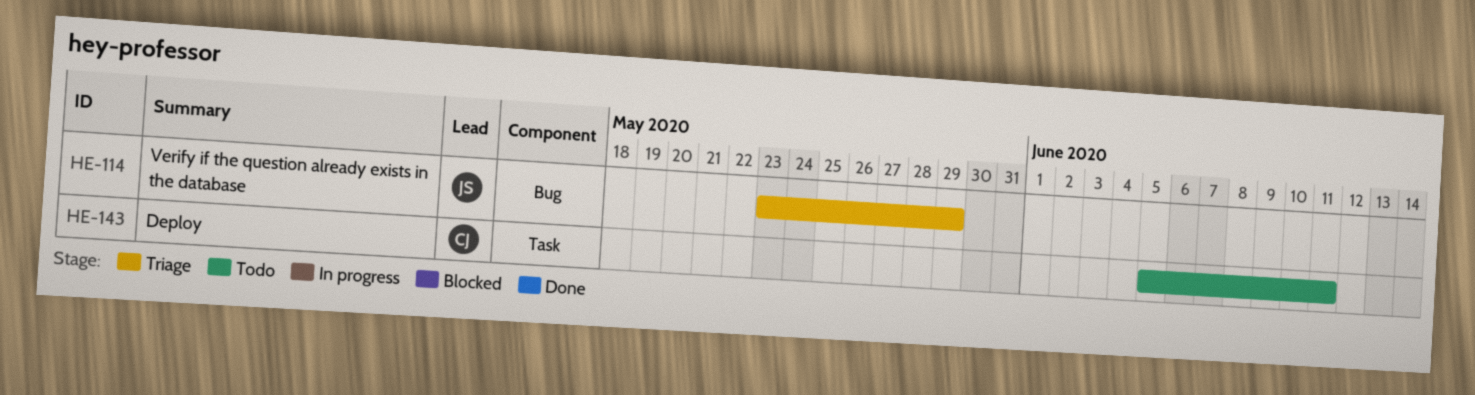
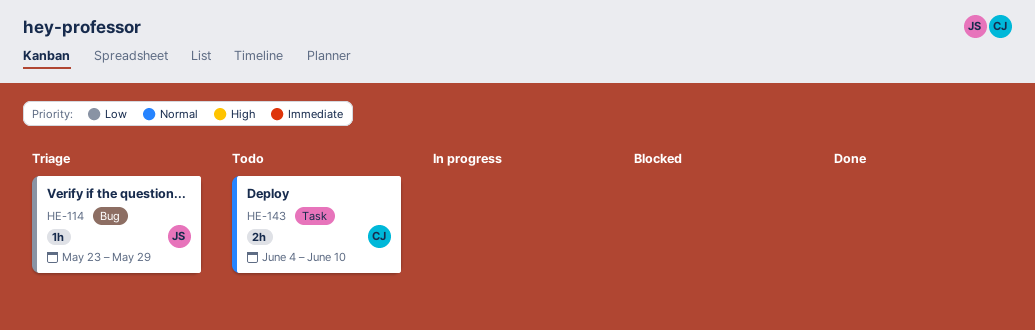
HE-143, start: Jun 5 -> Jun 4
HE-143, due: Jun 11 -> Jun 10

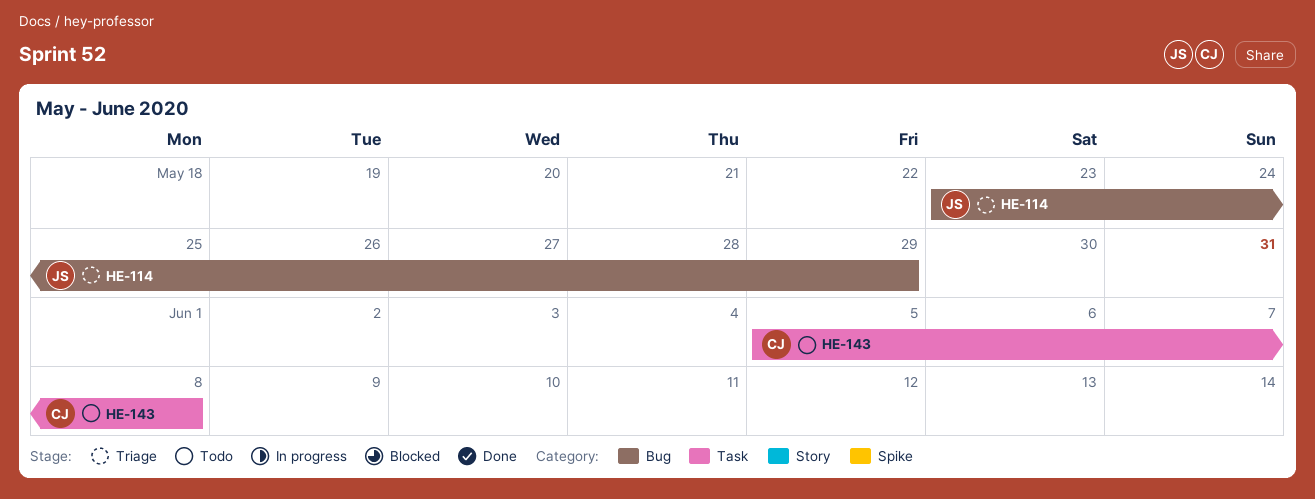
HE-143, start: Jun 4 -> Jun 5
HE-143, due: Jun 10 -> Jun 8

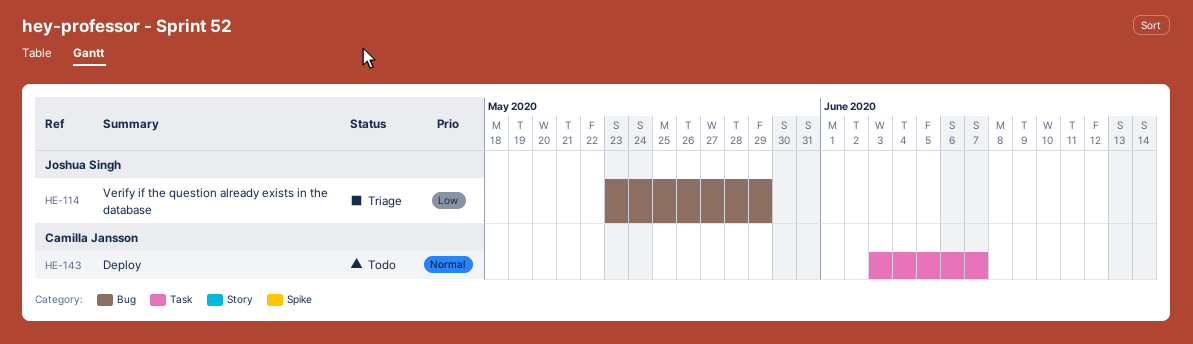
HE-143, start: Jun 5 -> Jun 3
HE-143, due: Jun 8 -> Jun 7

